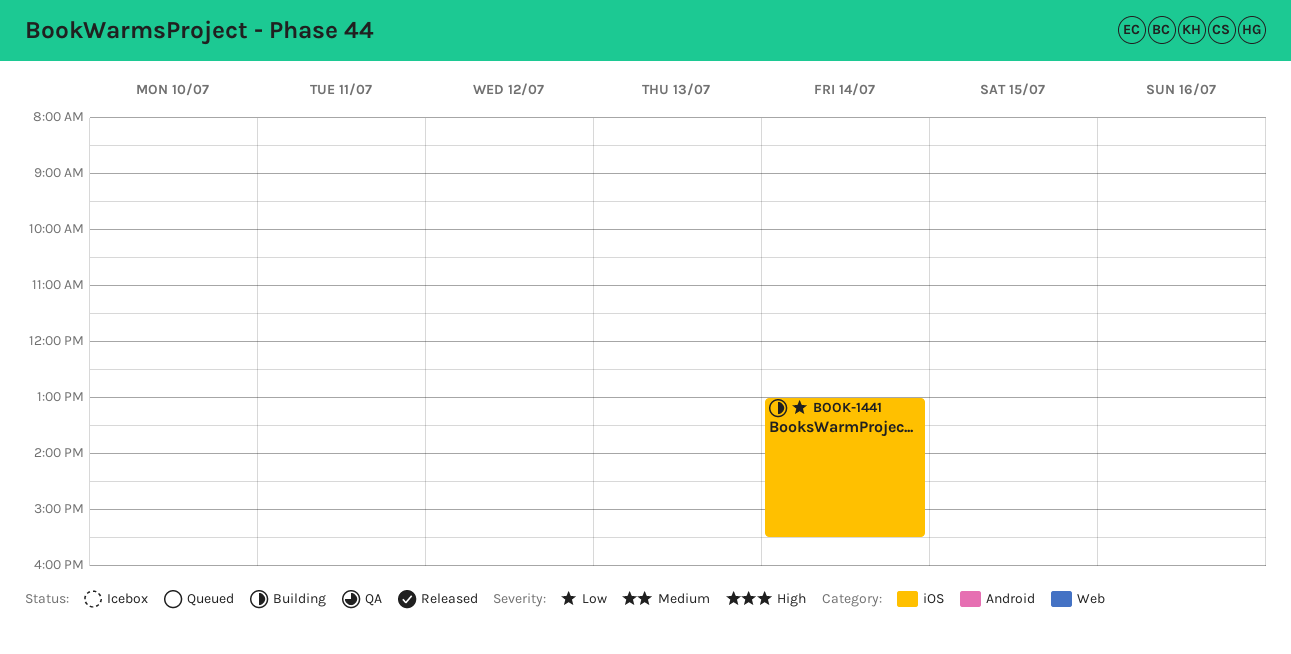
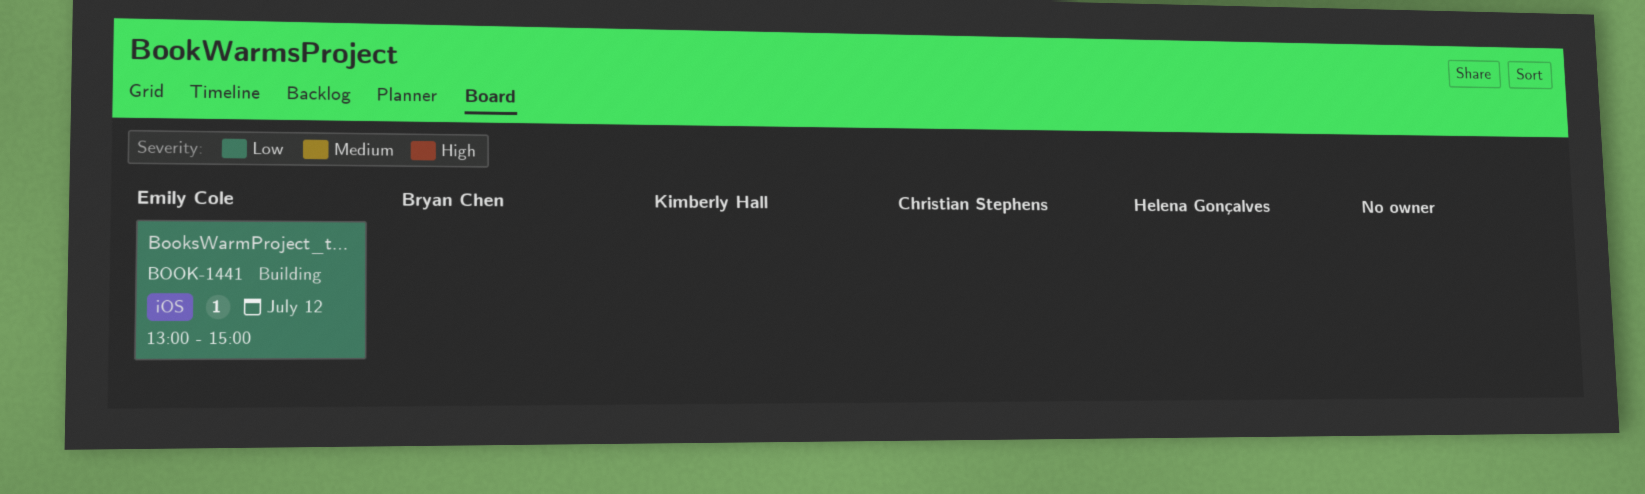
BOOK-1441, day: Jul 14 -> Jul 12
BOOK-1441, ends: 15:30 -> 15:00

